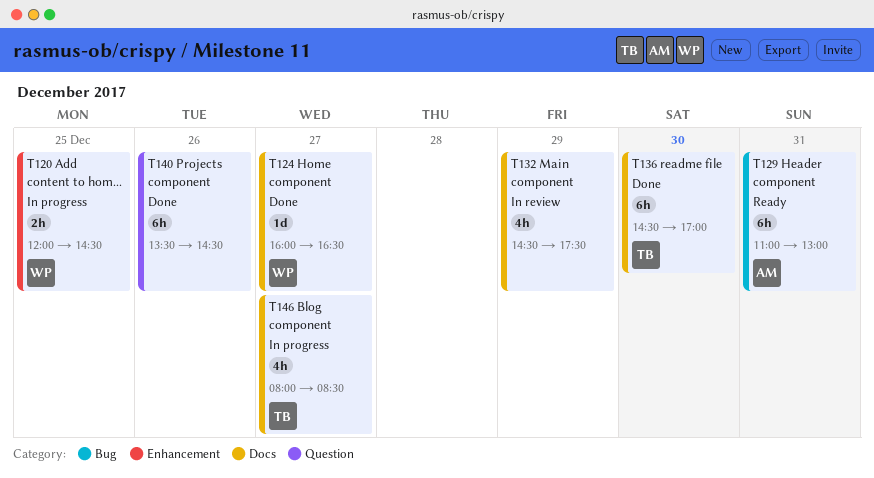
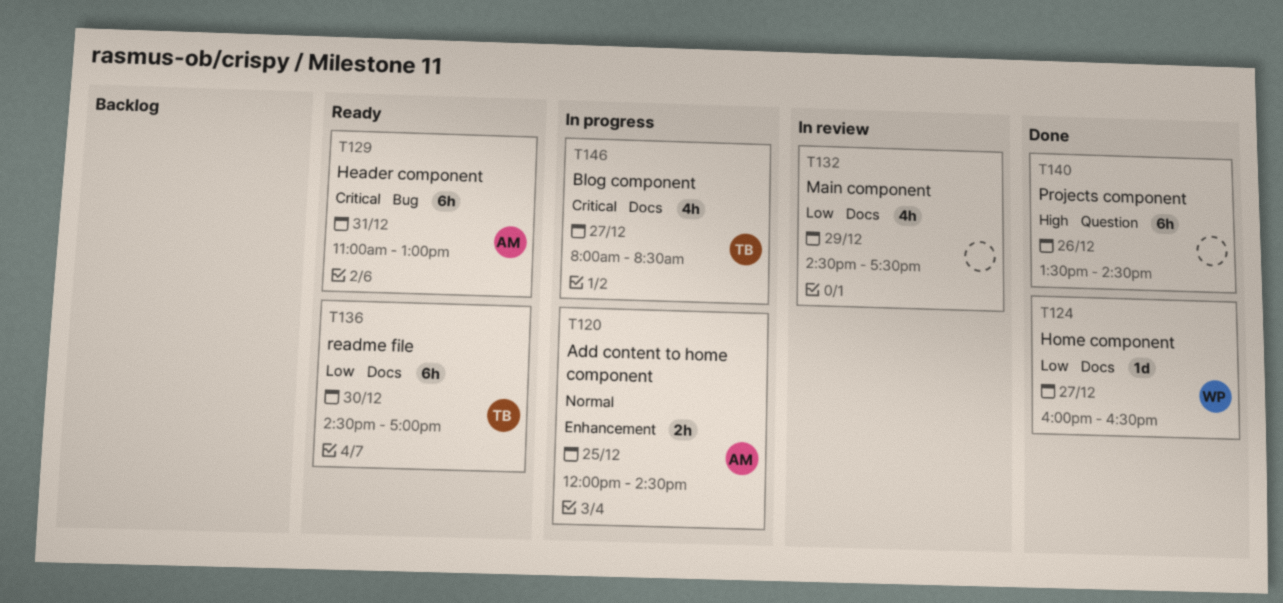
T120, owner: WP -> AM
T136, status: Done -> Ready

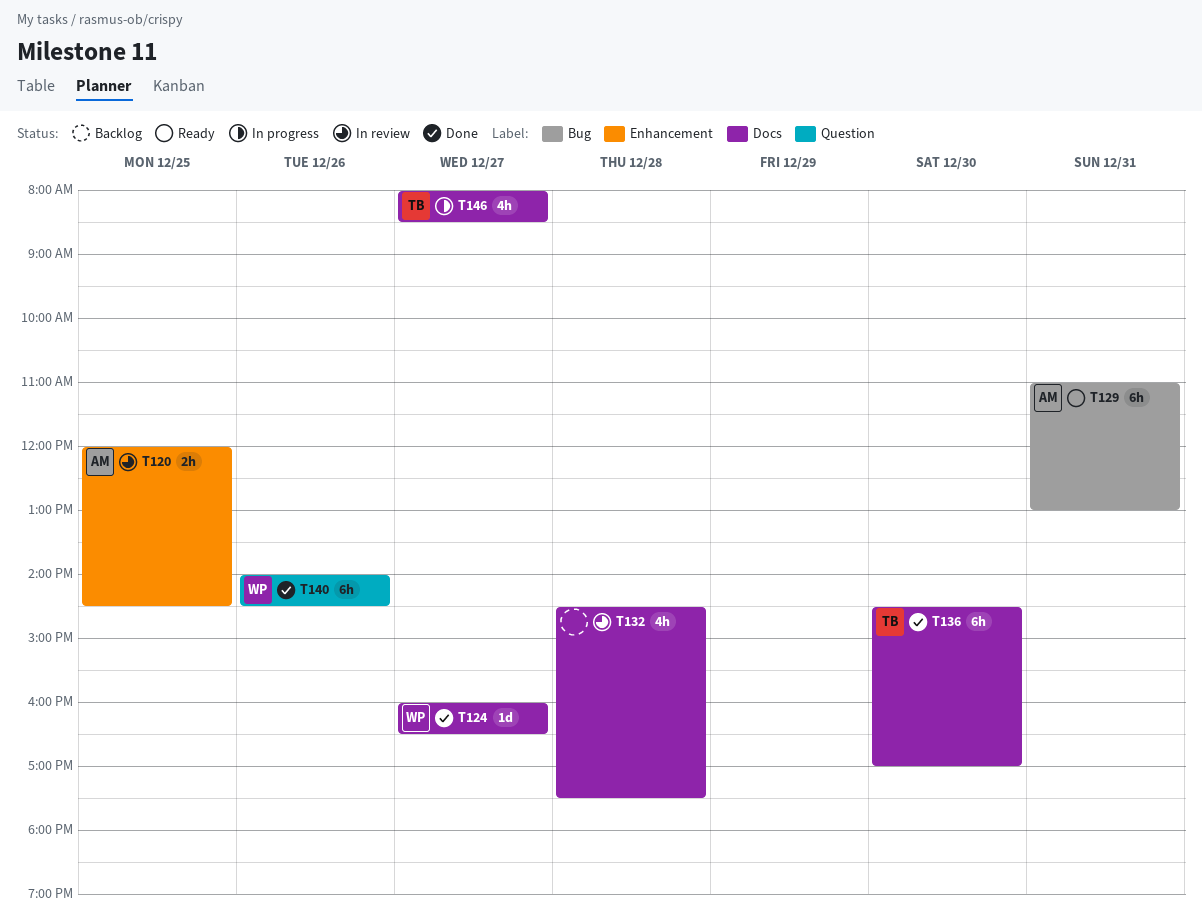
T120, status: In progress -> In review
T132, day: Dec 29 -> Dec 28
T136, status: Ready -> Done
T140, owner: none -> WP
T140, begins: 13:30 -> 14:00

